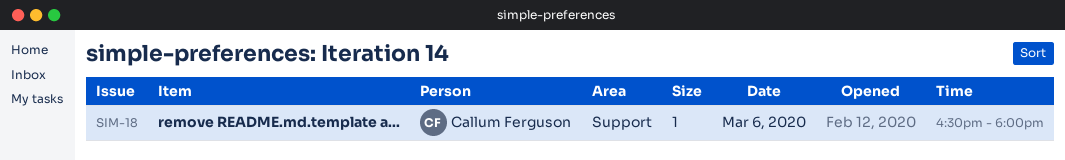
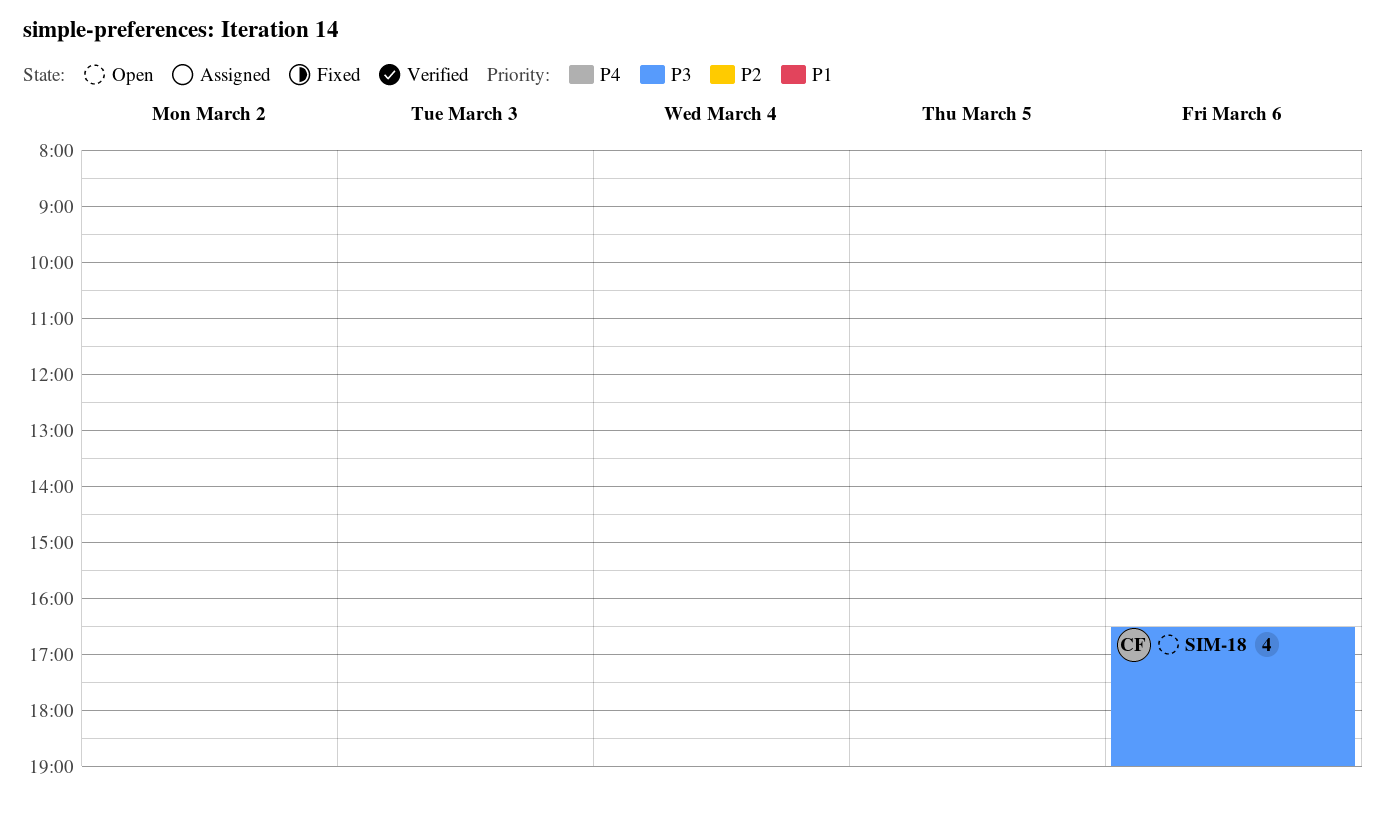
SIM-18, estimate: 1 -> 4
SIM-18, ends: 18:00 -> 19:00

